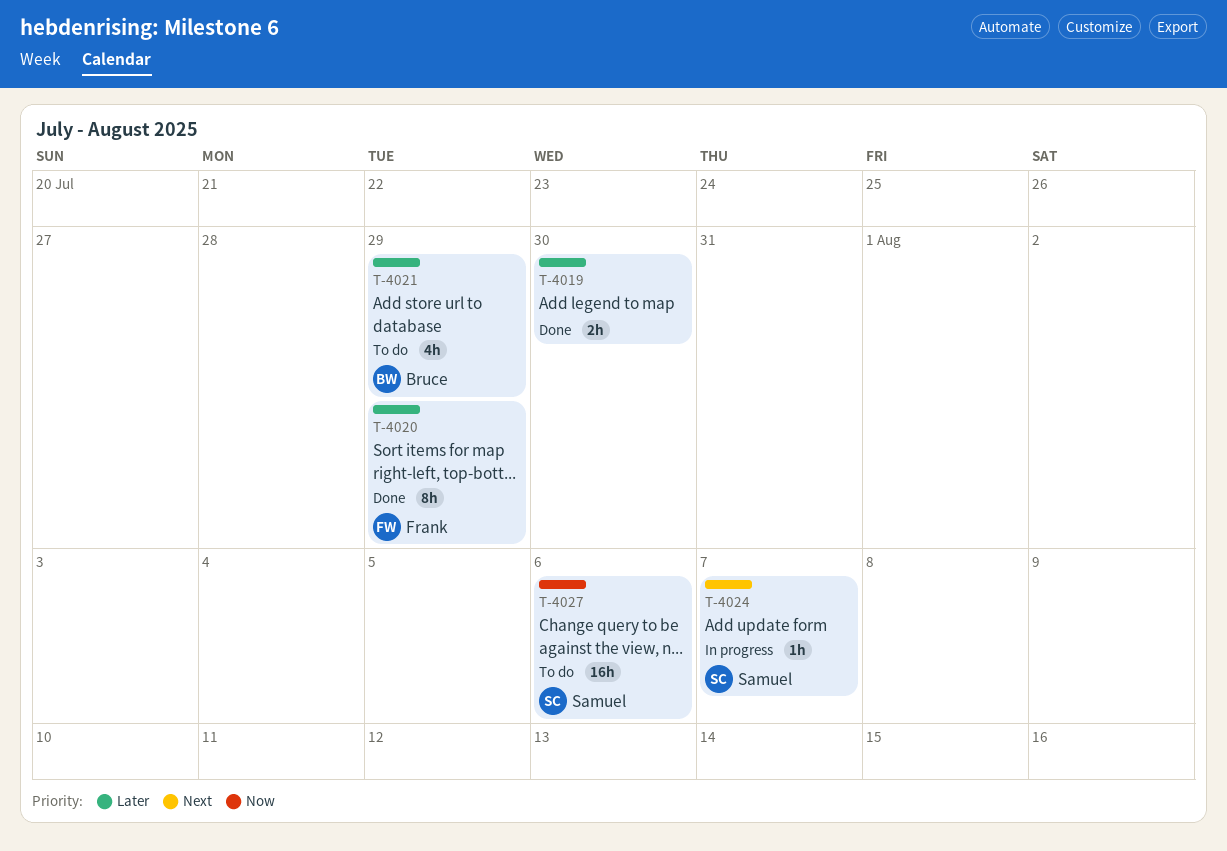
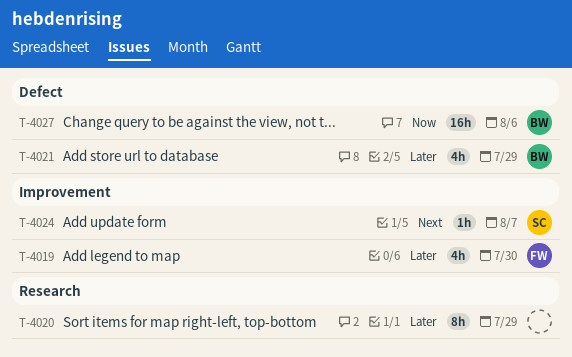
T-4019, owner: none -> Frank
T-4019, estimate: 2h -> 4h
T-4020, owner: Frank -> none
T-4027, owner: Samuel -> Bruce

